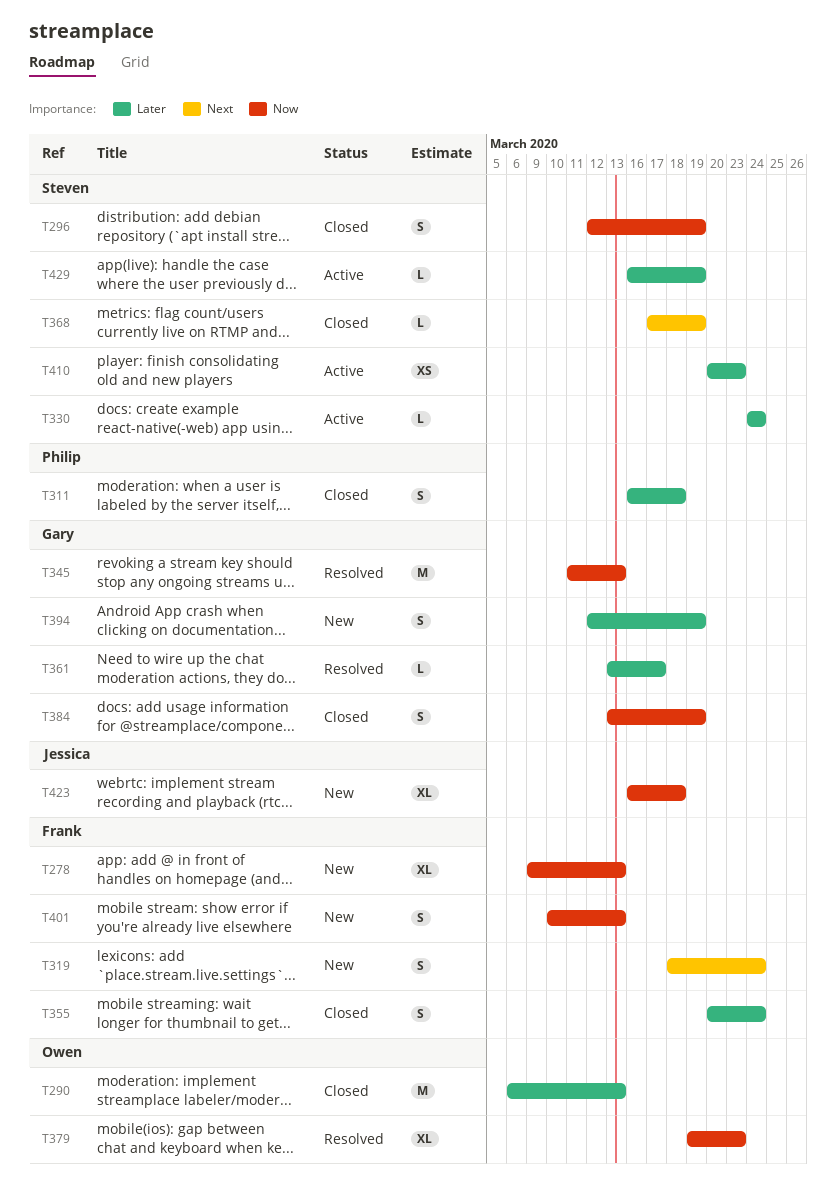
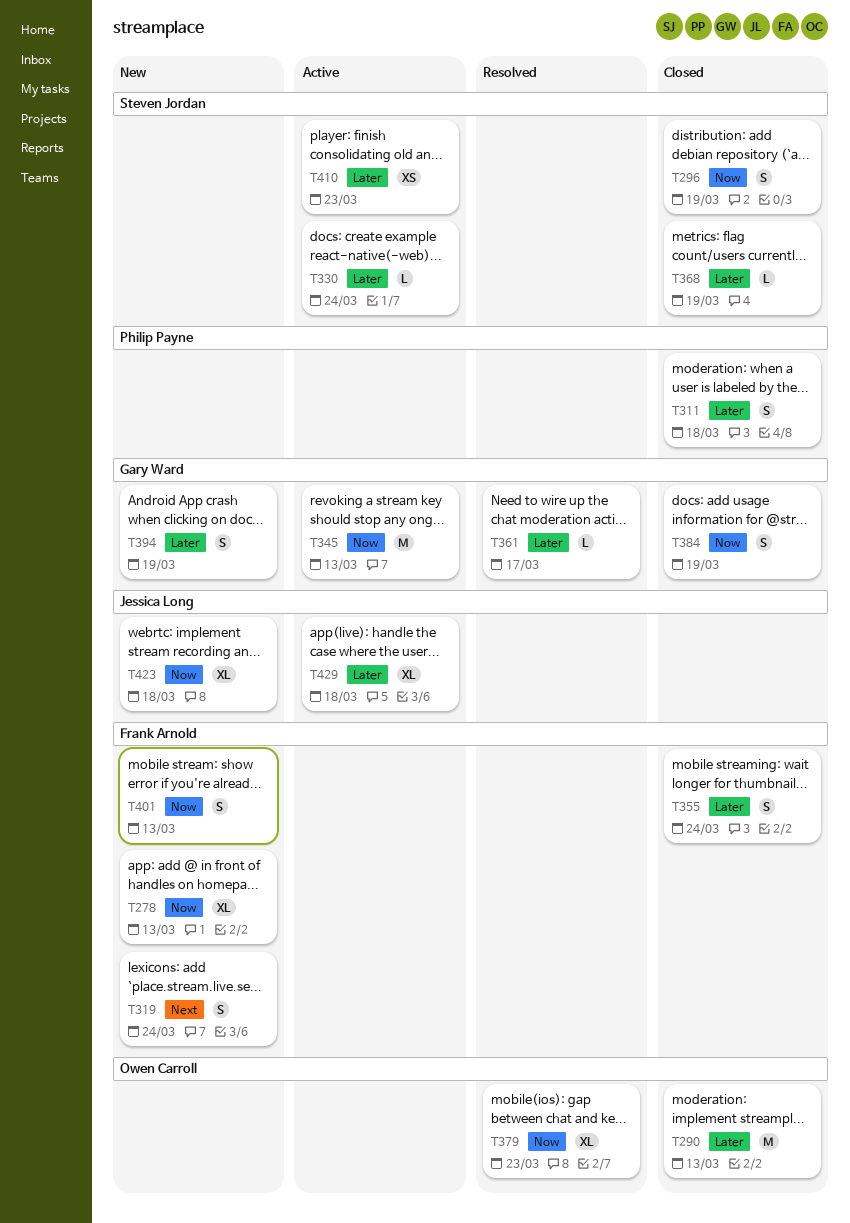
T345, status: Resolved -> Active
T368, priority: Next -> Later
T429, owner: Steven Jordan -> Jessica Long
T429, estimate: L -> XL
T429, due: Mar 19 -> Mar 18

